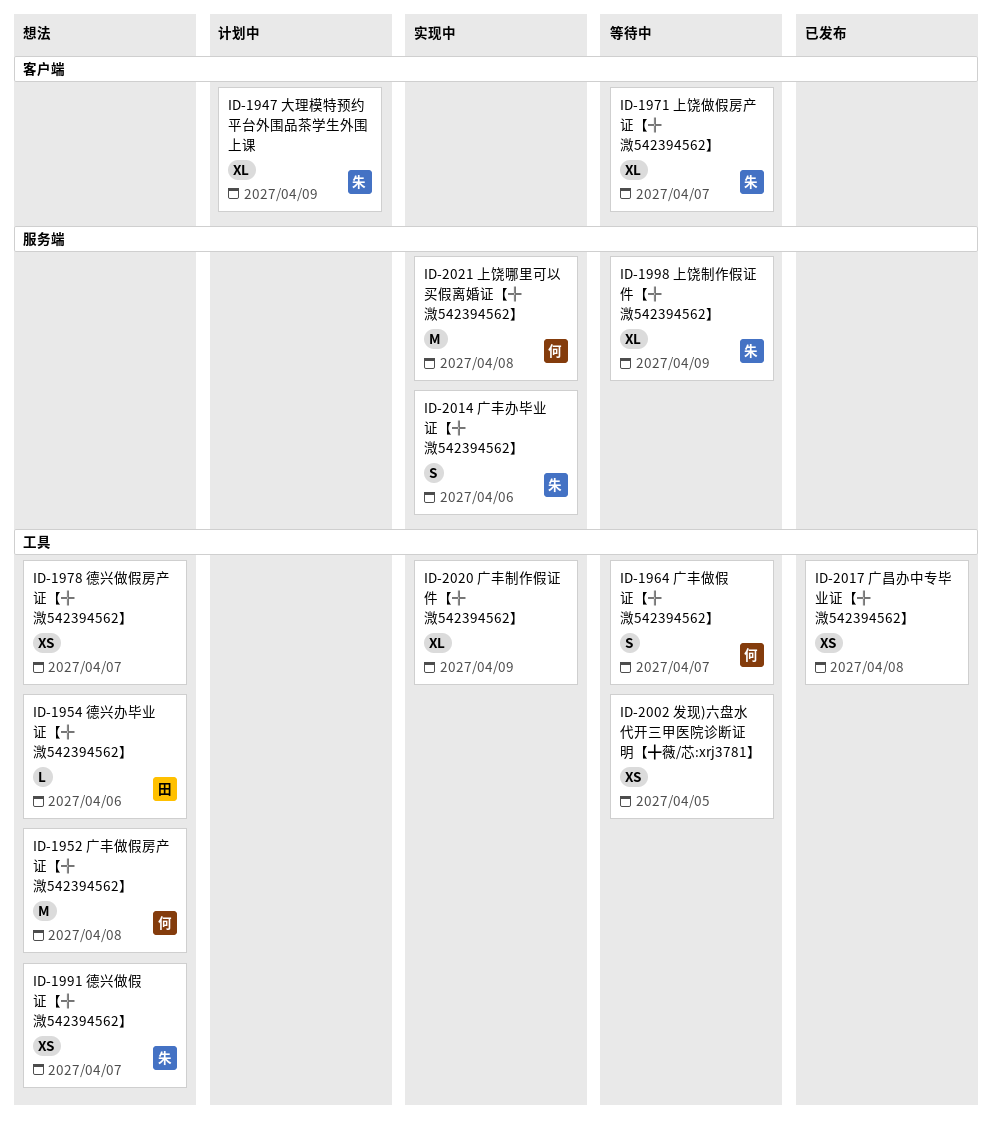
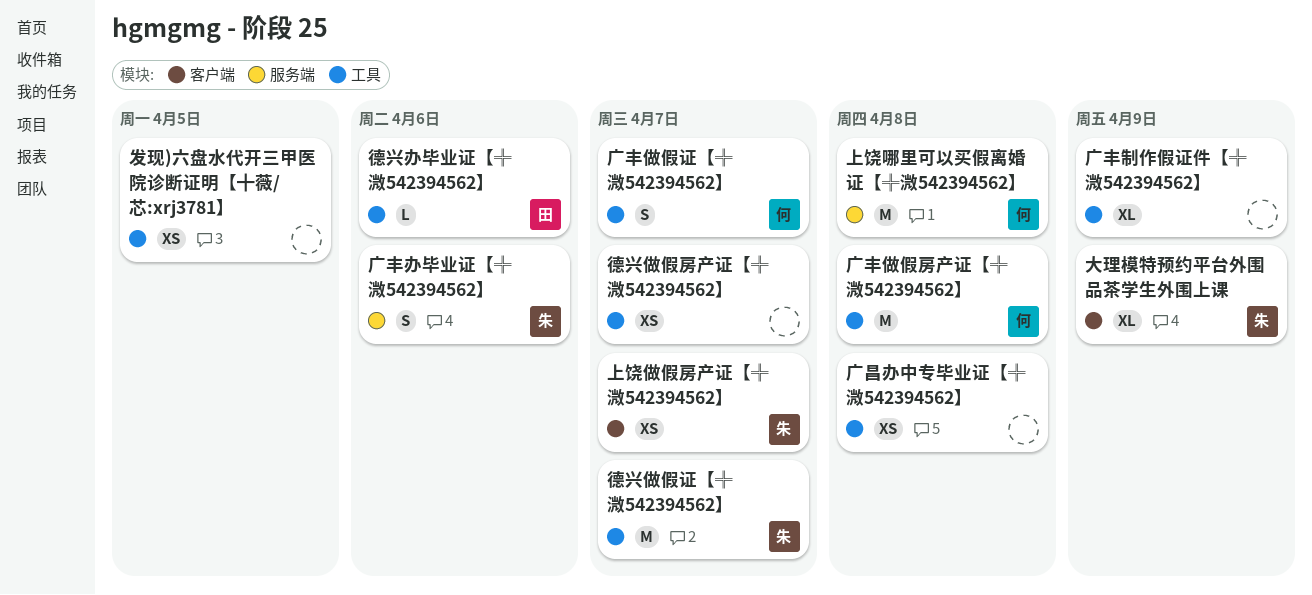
上饶做假房产证【╬溦542394562】, estimate: XL -> XS
上饶制作假证件【╬溦542394562】: present -> none
德兴做假证【╬溦542394562】, estimate: XS -> M

